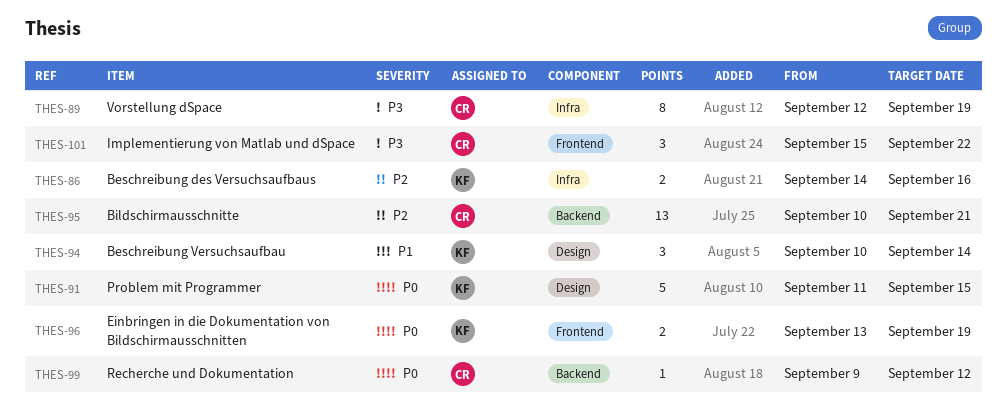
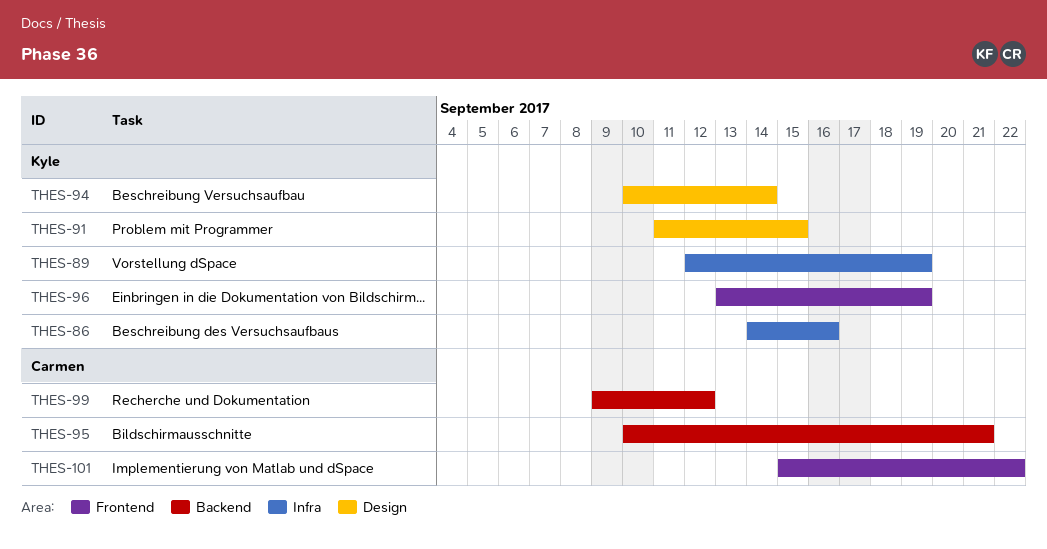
THES-89, owner: Carmen -> Kyle

